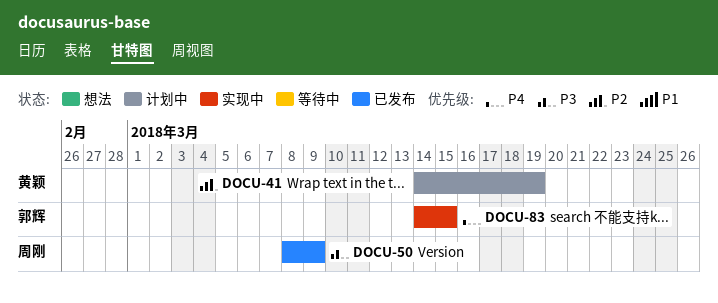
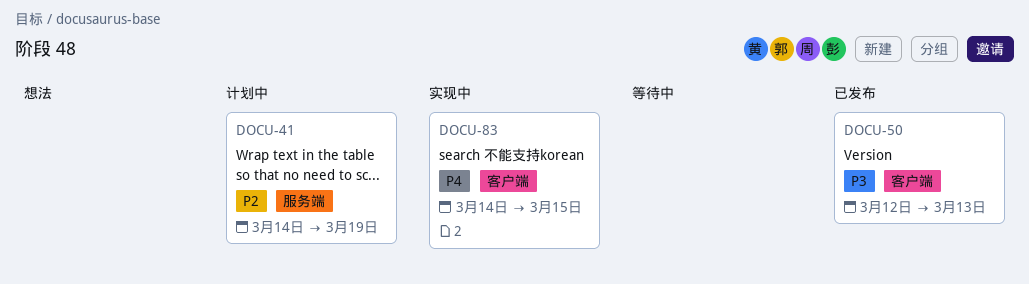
DOCU-50, start: Mar 8 -> Mar 12
DOCU-50, due: Mar 9 -> Mar 13

